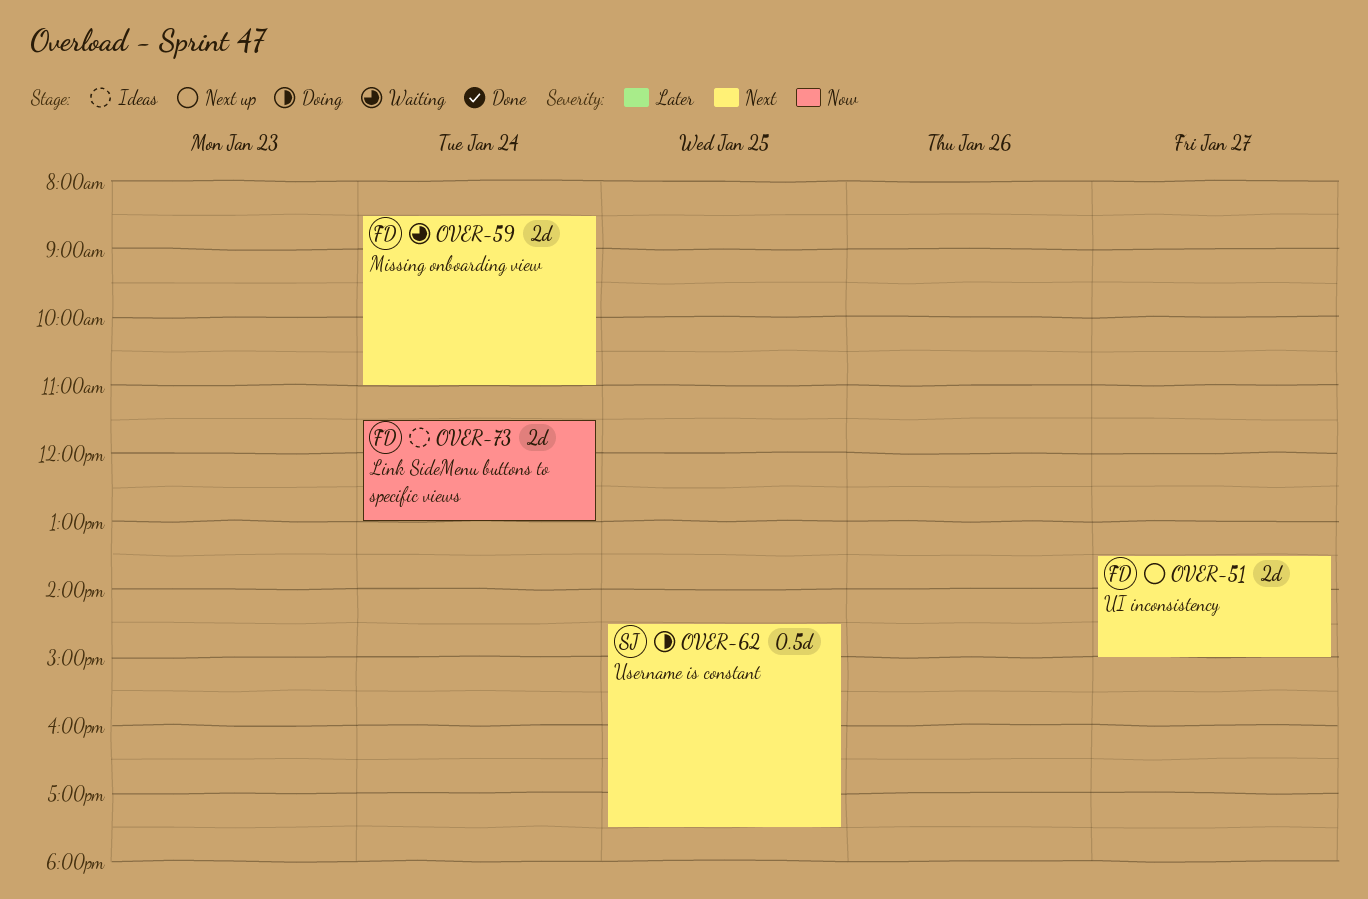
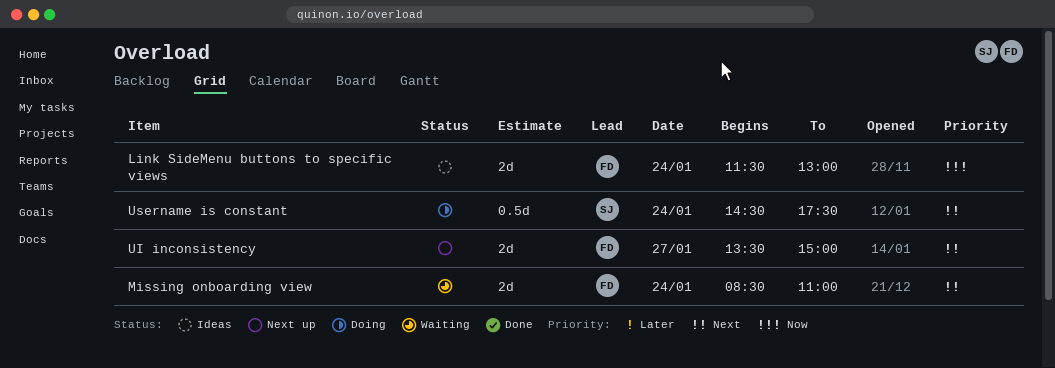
Username is constant, day: Jan 25 -> Jan 24

